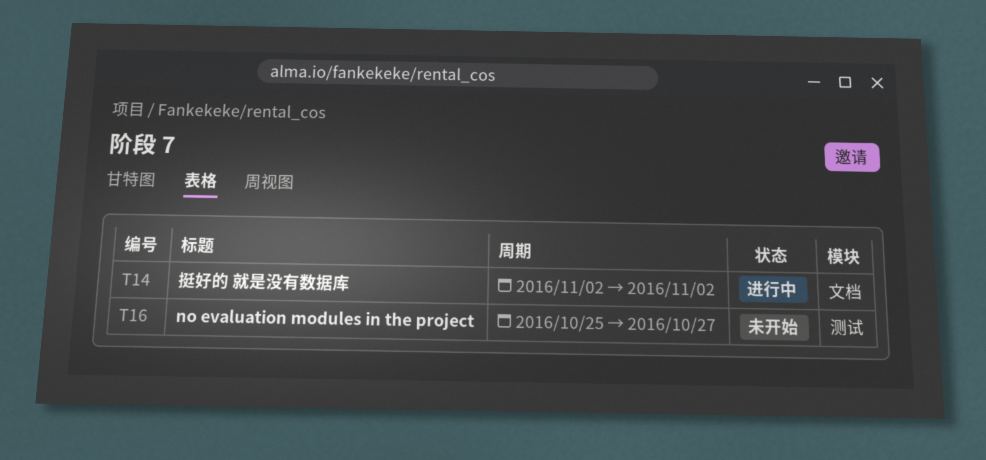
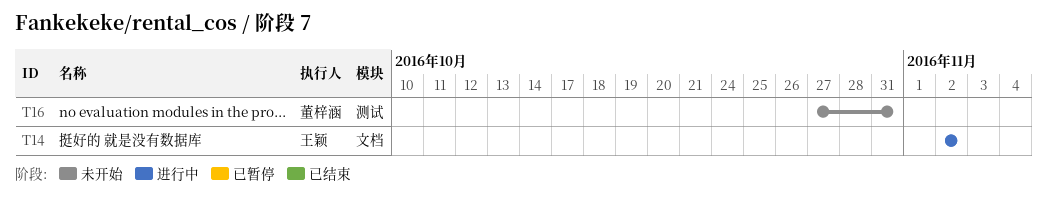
T16, start: Oct 25 -> Oct 27
T16, due: Oct 27 -> Oct 31

